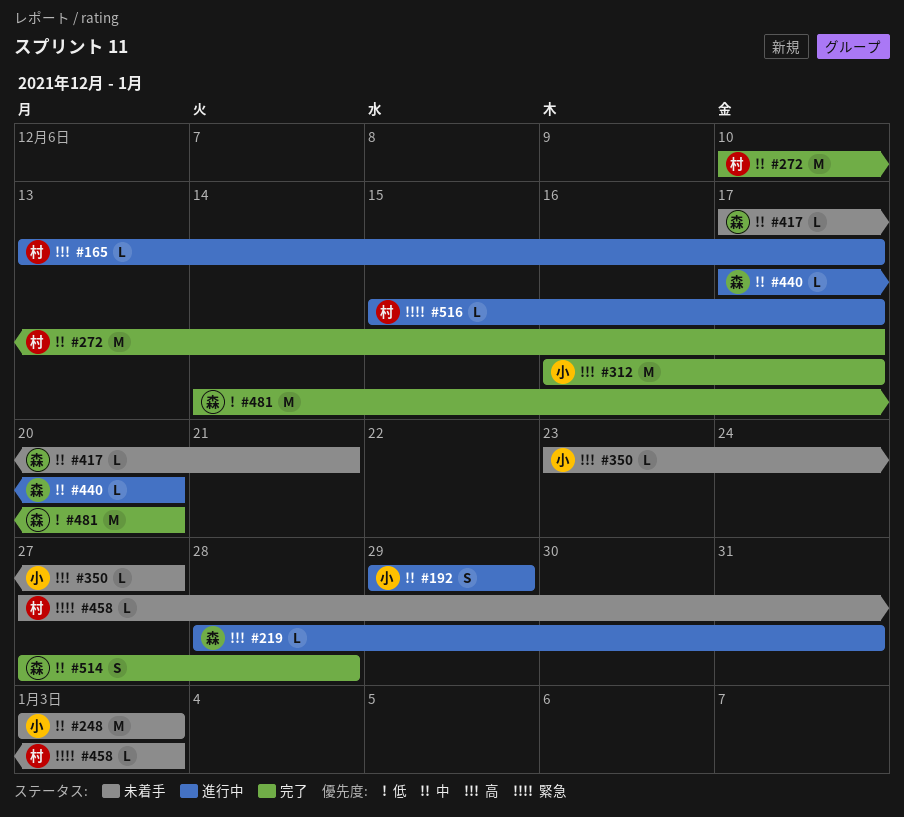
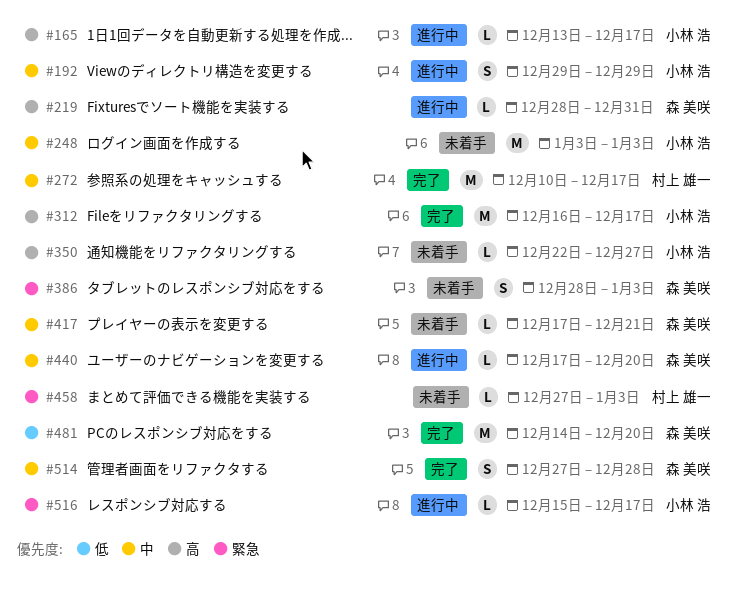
#165, owner: 村上 雄一 -> 小林 浩
#350, start: Dec 23 -> Dec 22
#386: none -> present
#516, owner: 村上 雄一 -> 小林 浩

